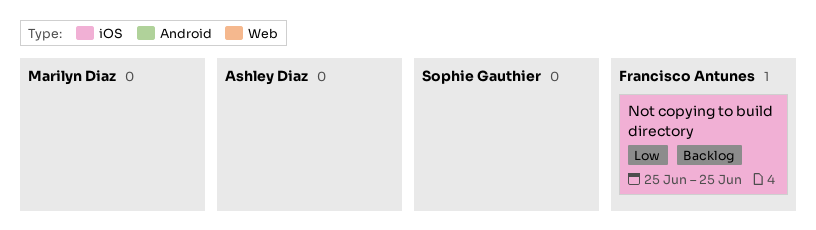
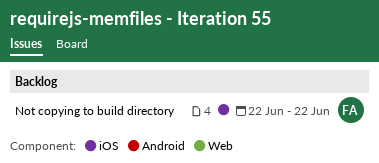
Not copying to build directory, start: Jun 25 -> Jun 22
Not copying to build directory, due: Jun 25 -> Jun 22

